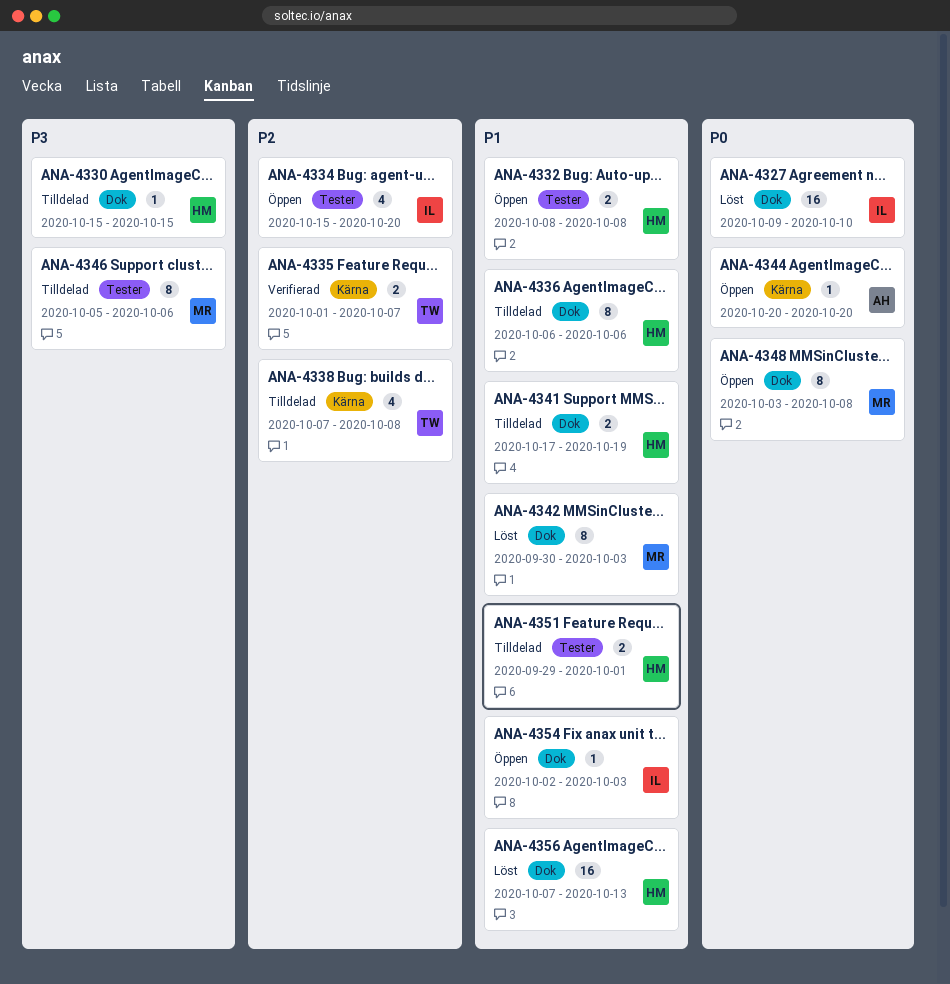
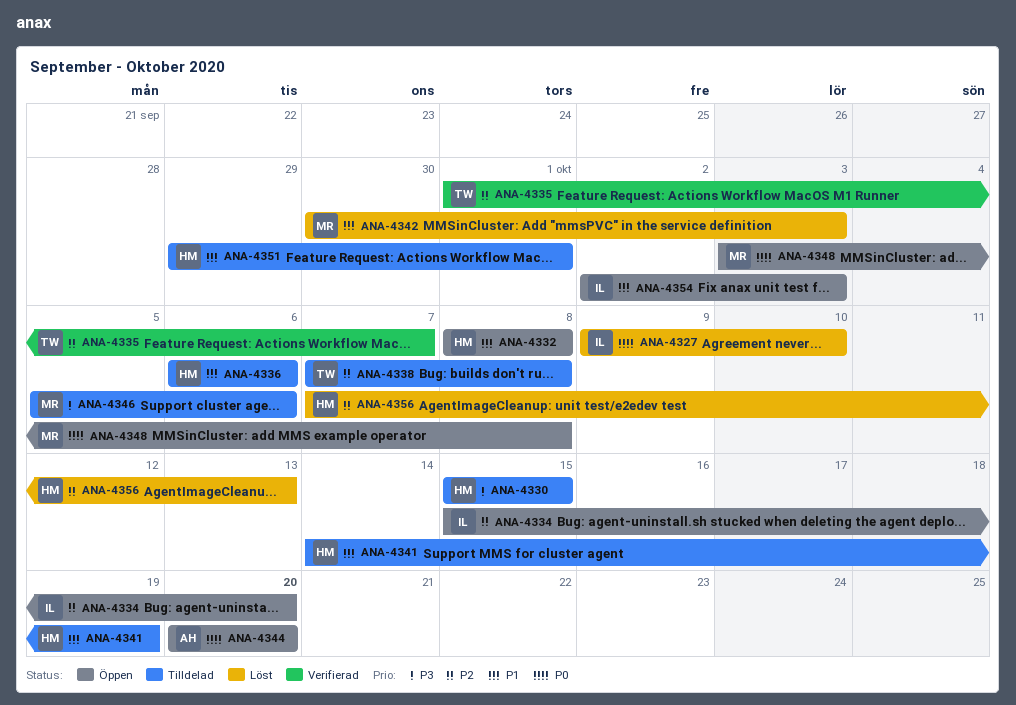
ANA-4341, start: Oct 17 -> Oct 14
ANA-4356, priority: P1 -> P2

